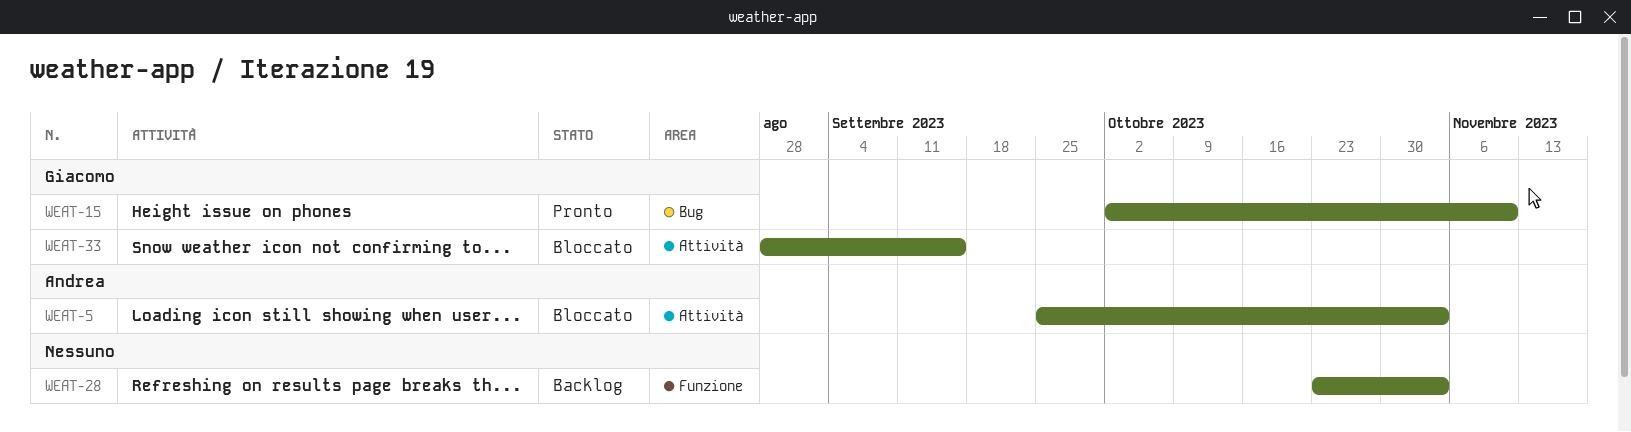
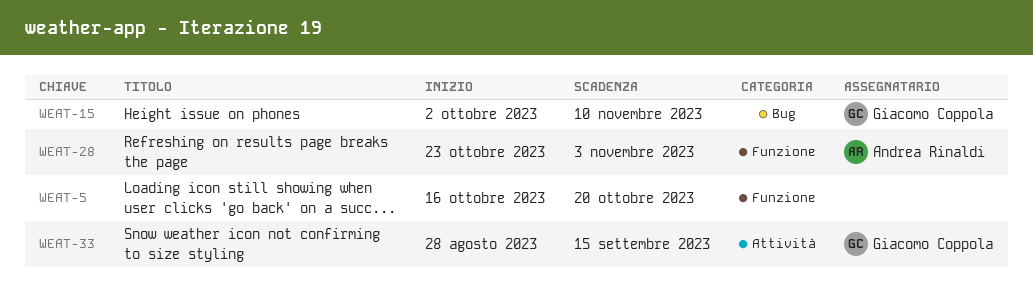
WEAT-5, owner: Andrea Rinaldi -> none
WEAT-5, label: Attività -> Funzione
WEAT-5, start: Sep 25 -> Oct 16
WEAT-5, due: Nov 3 -> Oct 20
WEAT-28, owner: none -> Andrea Rinaldi

